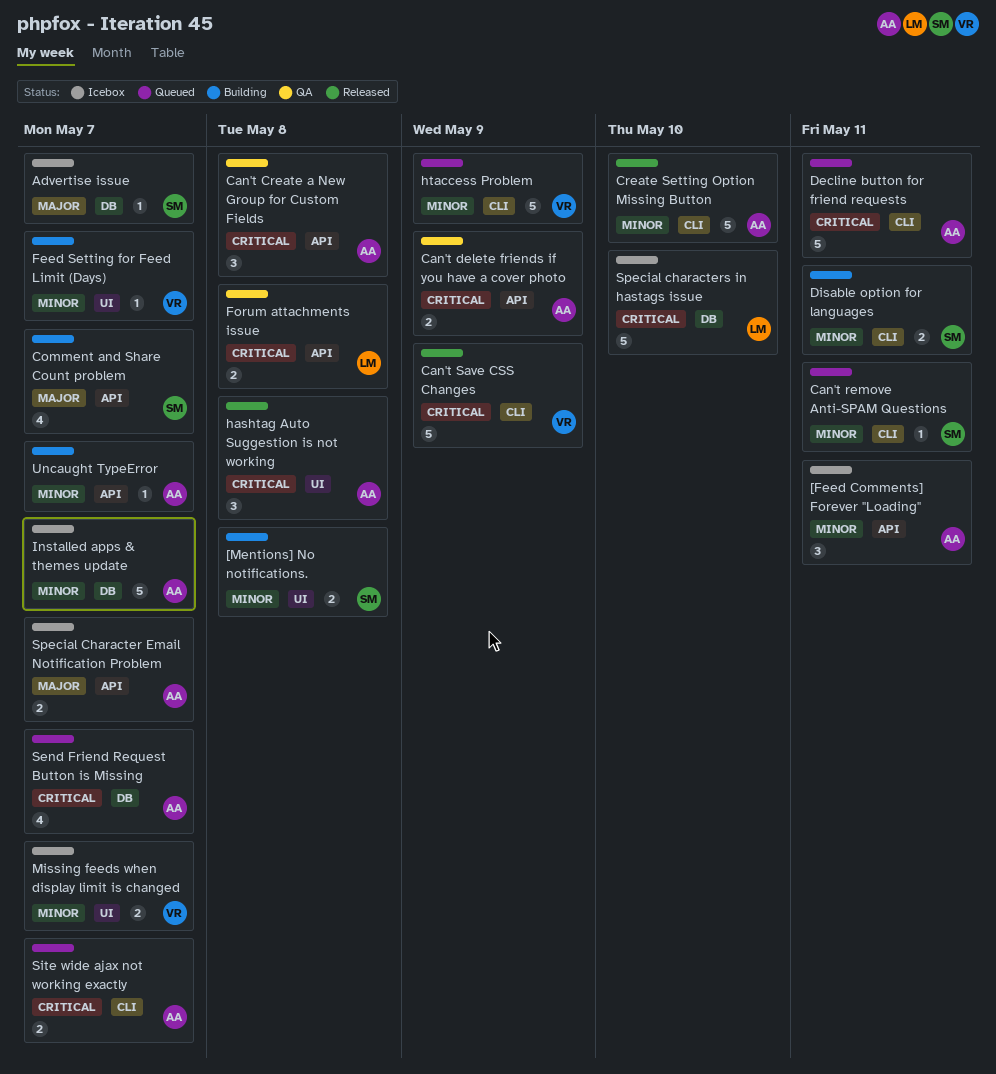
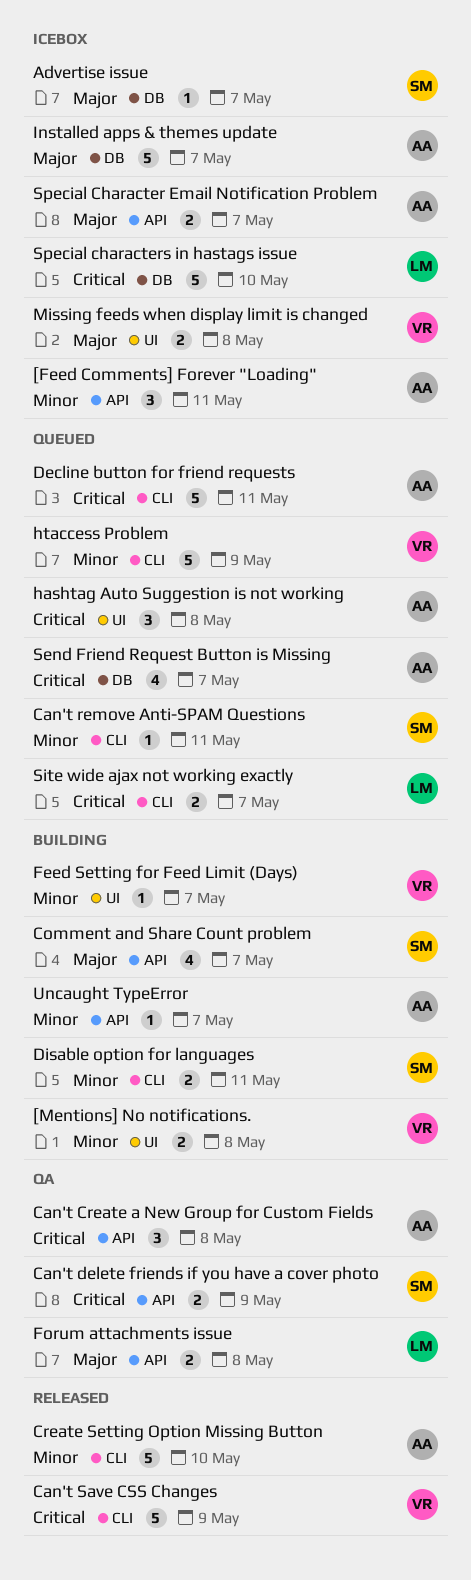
[Mentions] No notifications., owner: SM -> VR
Can't delete friends if you have a cover photo, owner: AA -> SM
Forum attachments issue, priority: Critical -> Major
hashtag Auto Suggestion is not working, status: Released -> Queued
Installed apps & themes update, priority: Minor -> Major
Missing feeds when display limit is changed, priority: Minor -> Major
Missing feeds when display limit is changed, due: May 7 -> May 8
Site wide ajax not working exactly, owner: AA -> LM

